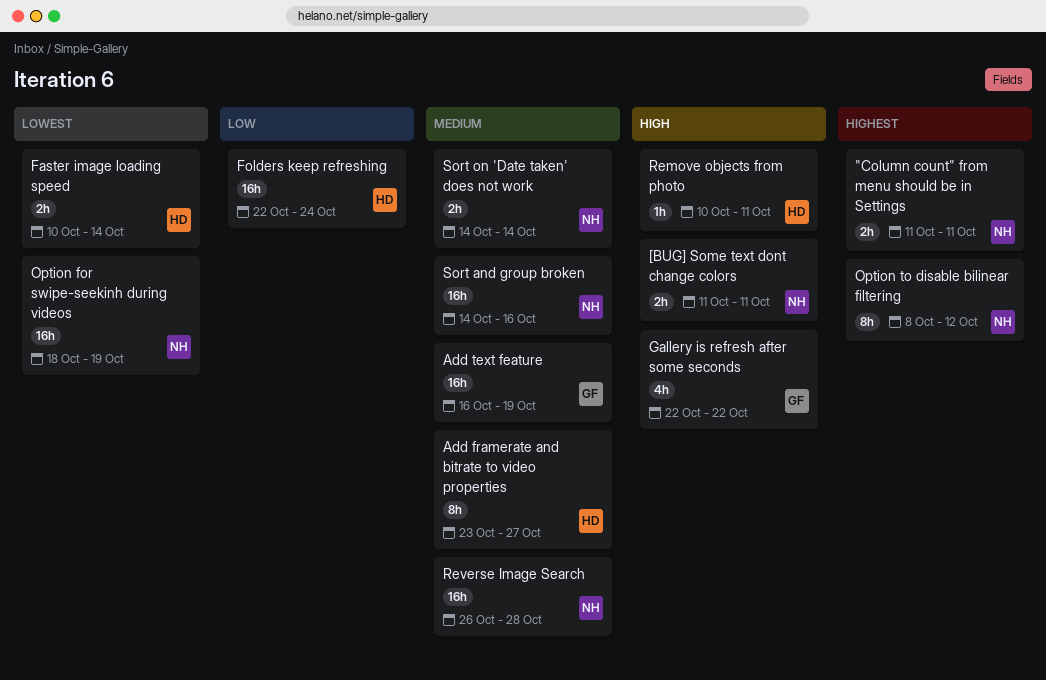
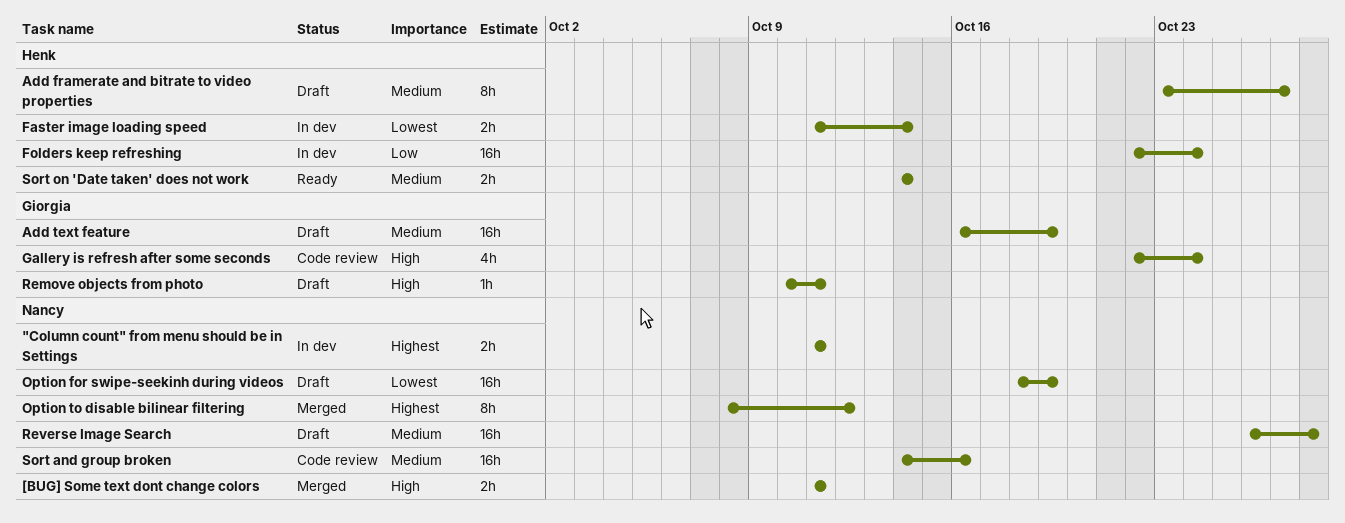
Faster image loading speed, start: Oct 10 -> Oct 11
Gallery is refresh after some seconds, due: Oct 22 -> Oct 24
Remove objects from photo, owner: Henk -> Giorgia
Sort on 'Date taken' does not work, owner: Nancy -> Henk

